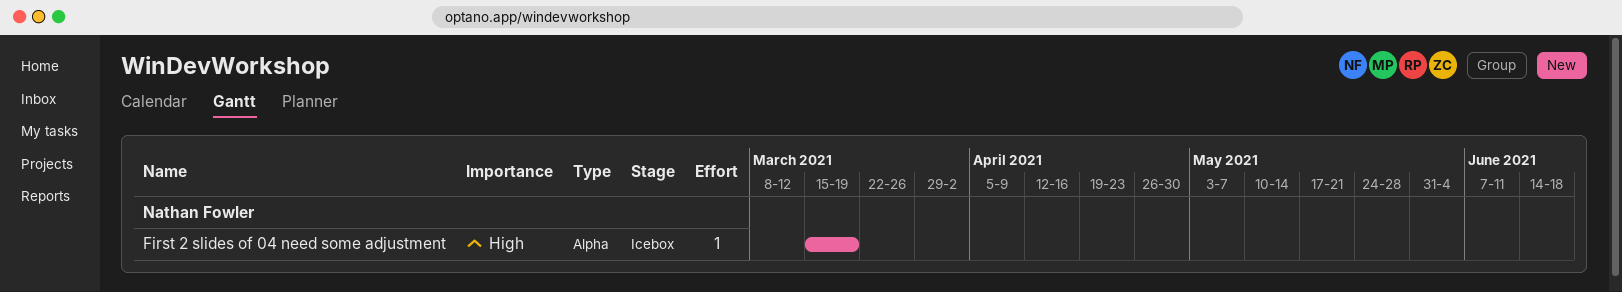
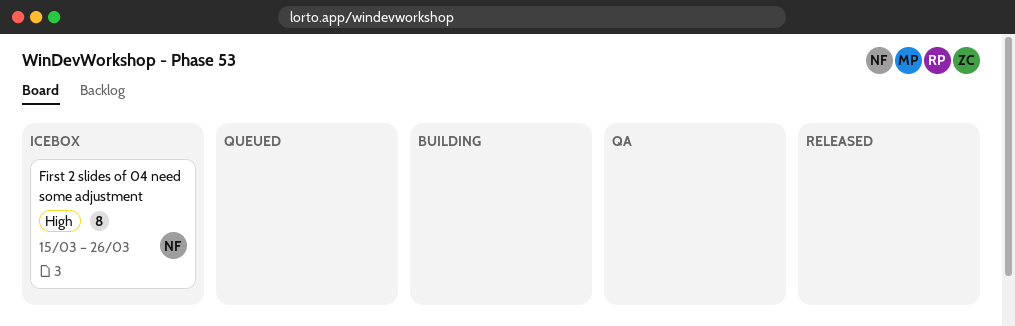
First 2 slides of 04 need some adjustment, estimate: 1 -> 8
First 2 slides of 04 need some adjustment, due: Mar 19 -> Mar 26

